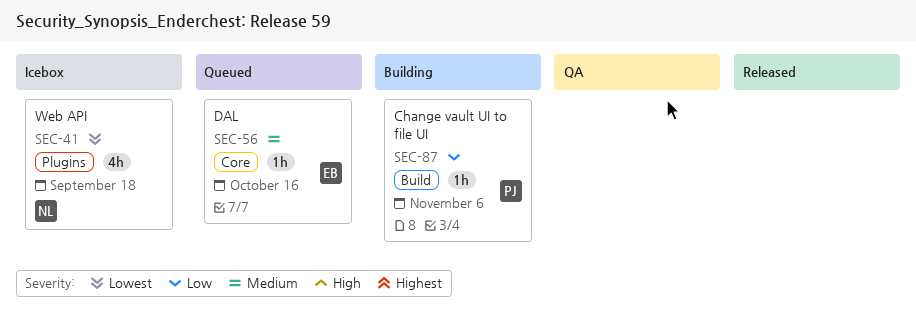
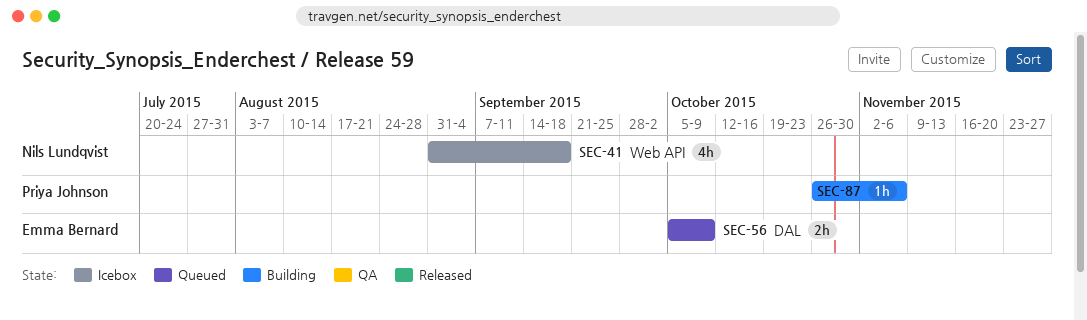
SEC-56, estimate: 1h -> 2h
SEC-56, due: Oct 16 -> Oct 9

